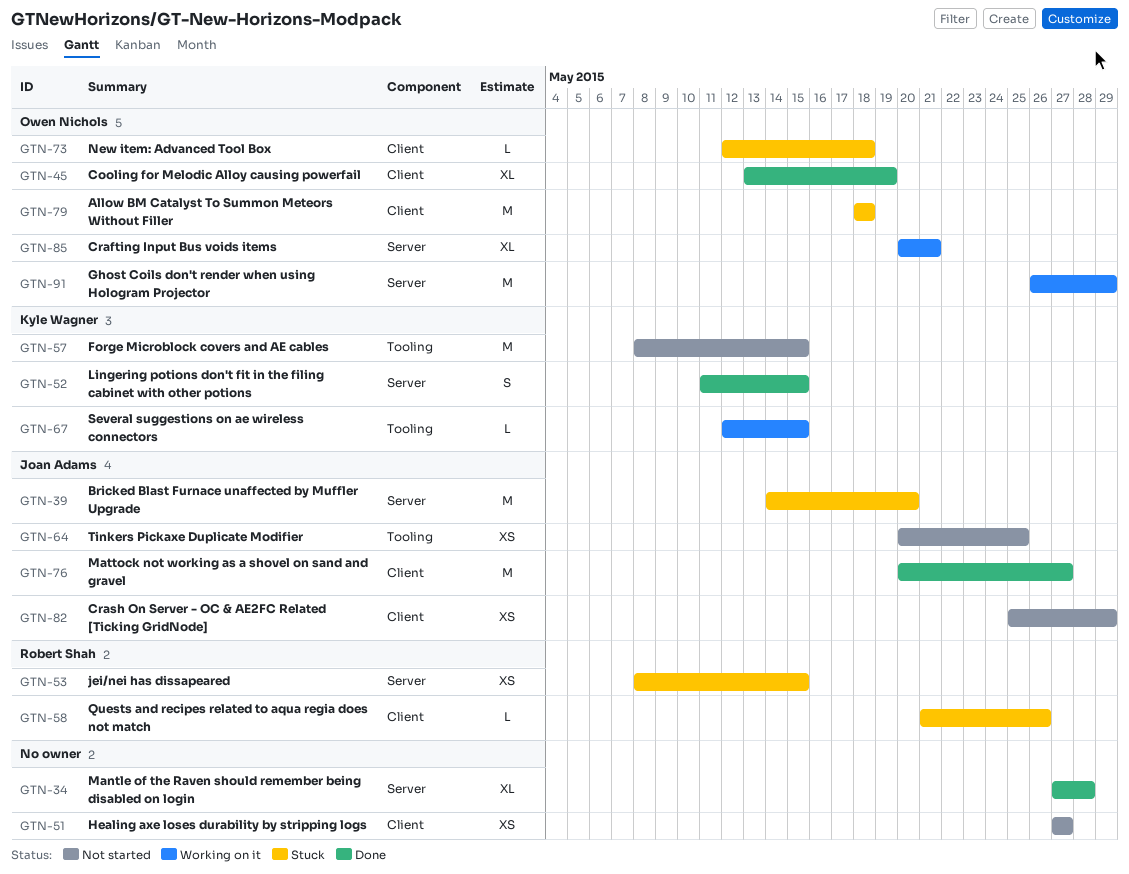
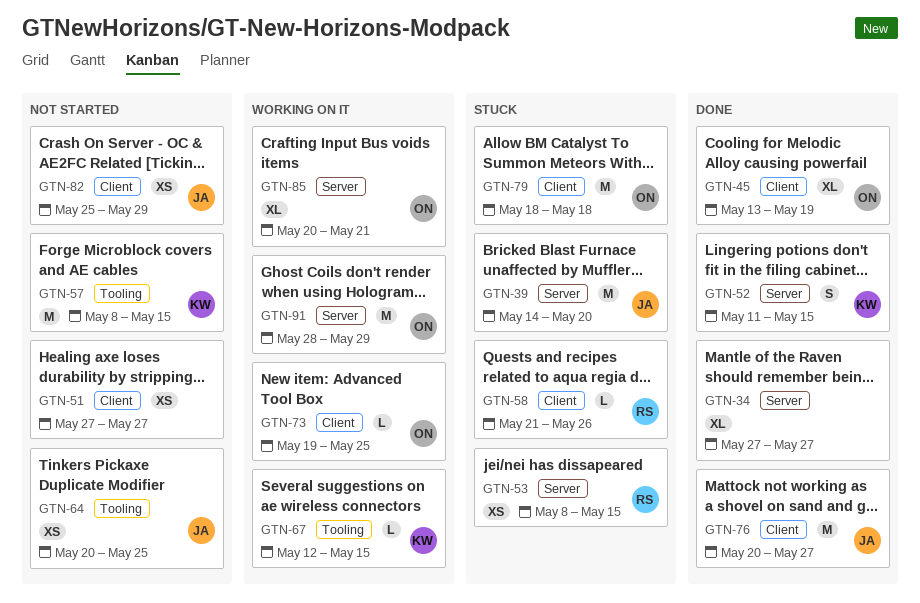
GTN-34, due: May 28 -> May 27
GTN-73, status: Stuck -> Working on it
GTN-73, start: May 12 -> May 19
GTN-73, due: May 18 -> May 25
GTN-91, start: May 26 -> May 28

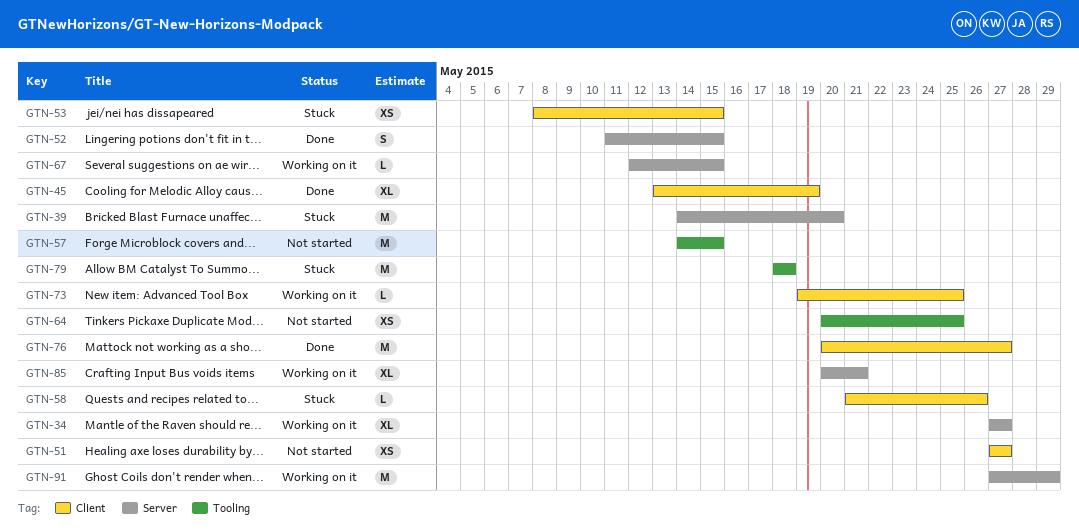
GTN-34, status: Done -> Working on it
GTN-53, label: Server -> Client
GTN-57, start: May 8 -> May 14
GTN-67, label: Tooling -> Server
GTN-79, label: Client -> Tooling
GTN-82: present -> none
GTN-91, start: May 28 -> May 27

